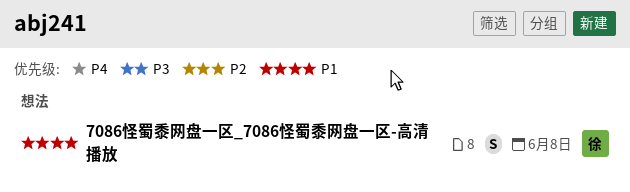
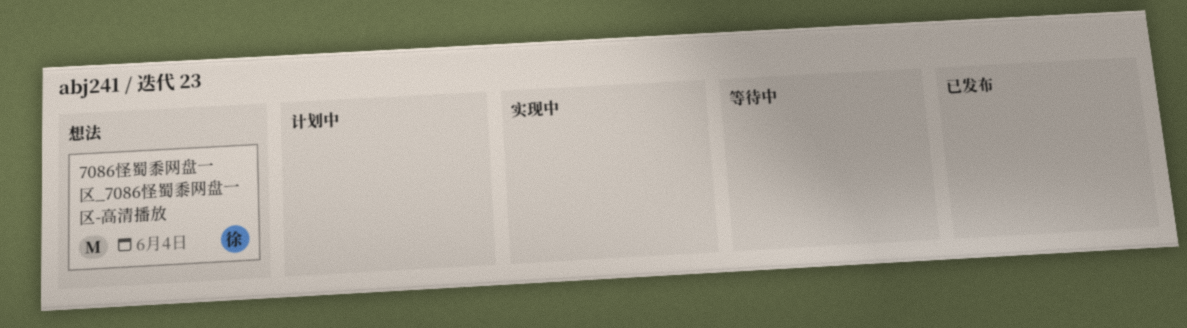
7086怪蜀黍网盘一区_7086怪蜀黍网盘一区-高清播放, estimate: S -> M
7086怪蜀黍网盘一区_7086怪蜀黍网盘一区-高清播放, due: Jun 8 -> Jun 4

